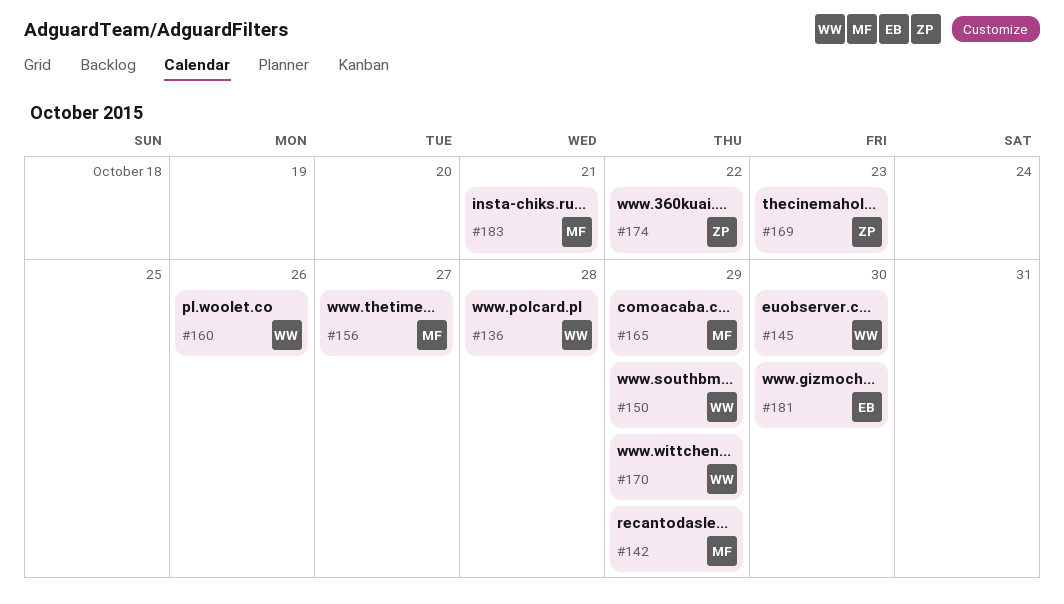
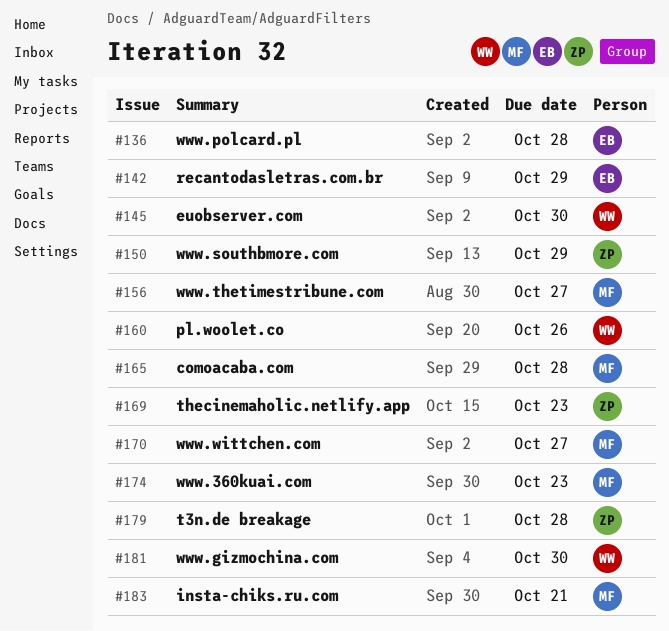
#136, owner: WW -> EB
#142, owner: MF -> EB
#150, owner: WW -> ZP
#165, due: Oct 29 -> Oct 28
#170, owner: WW -> MF
#170, due: Oct 29 -> Oct 27
#174, owner: ZP -> MF
#174, due: Oct 22 -> Oct 23
#179: none -> present
#181, owner: EB -> WW

